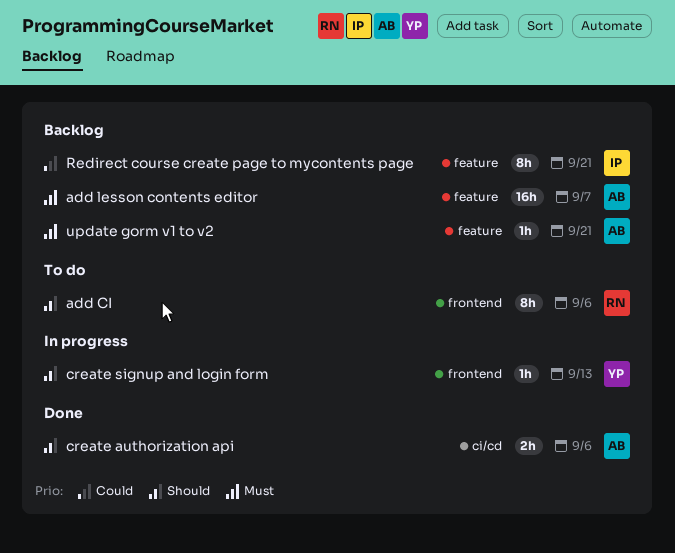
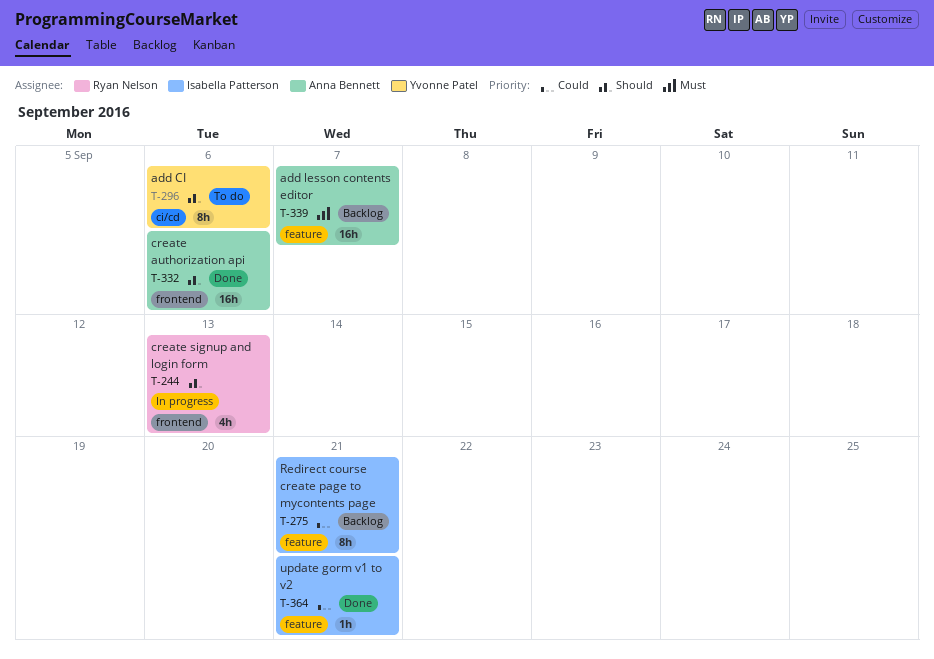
add CI, owner: Ryan Nelson -> Yvonne Patel
add CI, label: frontend -> ci/cd
create authorization api, label: ci/cd -> frontend
create authorization api, estimate: 2h -> 16h
create signup and login form, owner: Yvonne Patel -> Ryan Nelson
create signup and login form, estimate: 1h -> 4h
update gorm v1 to v2, status: Backlog -> Done
update gorm v1 to v2, owner: Anna Bennett -> Isabella Patterson
update gorm v1 to v2, priority: Must -> Could

